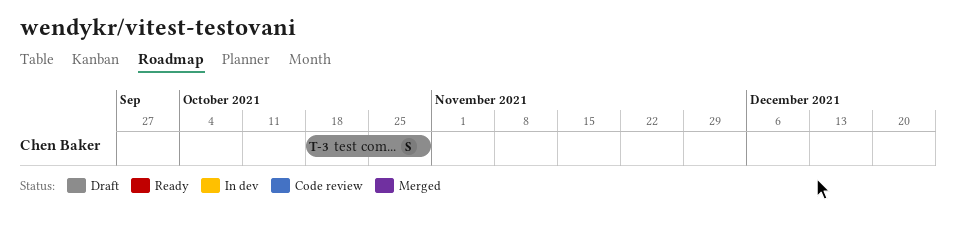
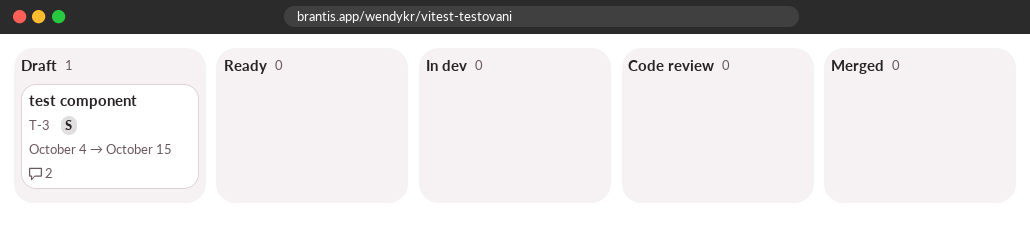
T-3, start: Oct 18 -> Oct 4
T-3, due: Oct 29 -> Oct 15

